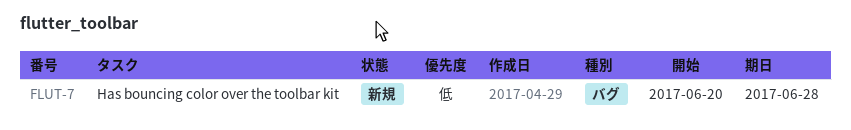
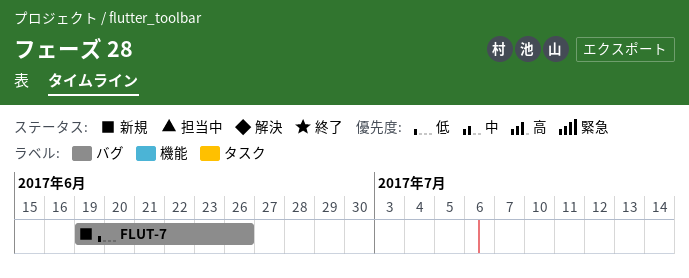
FLUT-7, start: Jun 20 -> Jun 19
FLUT-7, due: Jun 28 -> Jun 26

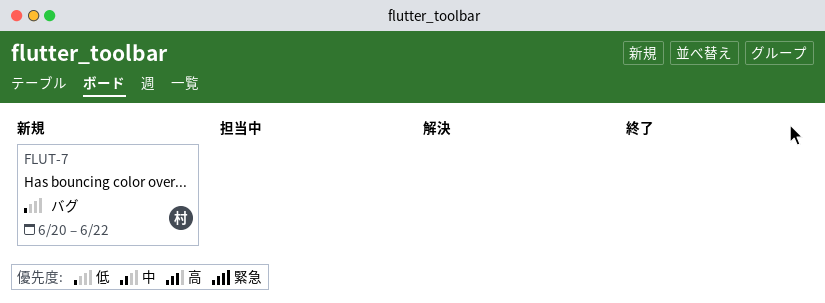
FLUT-7, start: Jun 19 -> Jun 20
FLUT-7, due: Jun 26 -> Jun 22

